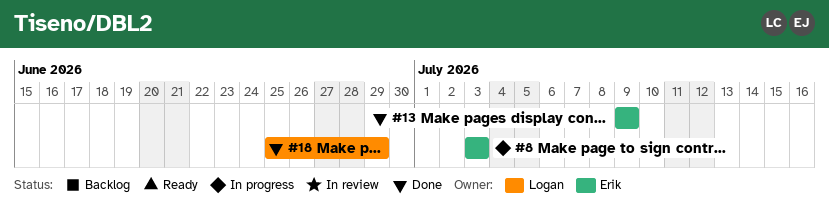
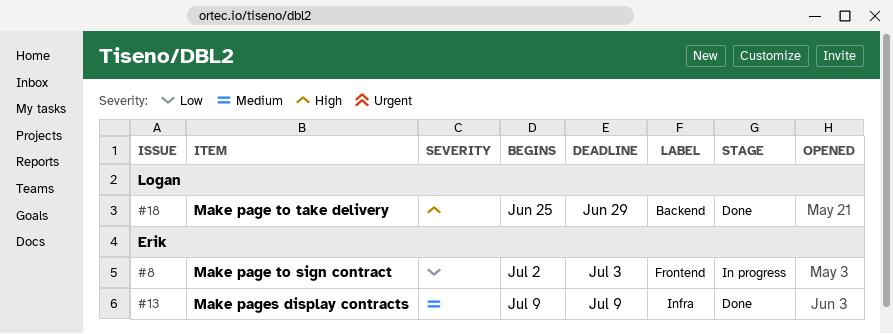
#8, start: Jul 3 -> Jul 2

